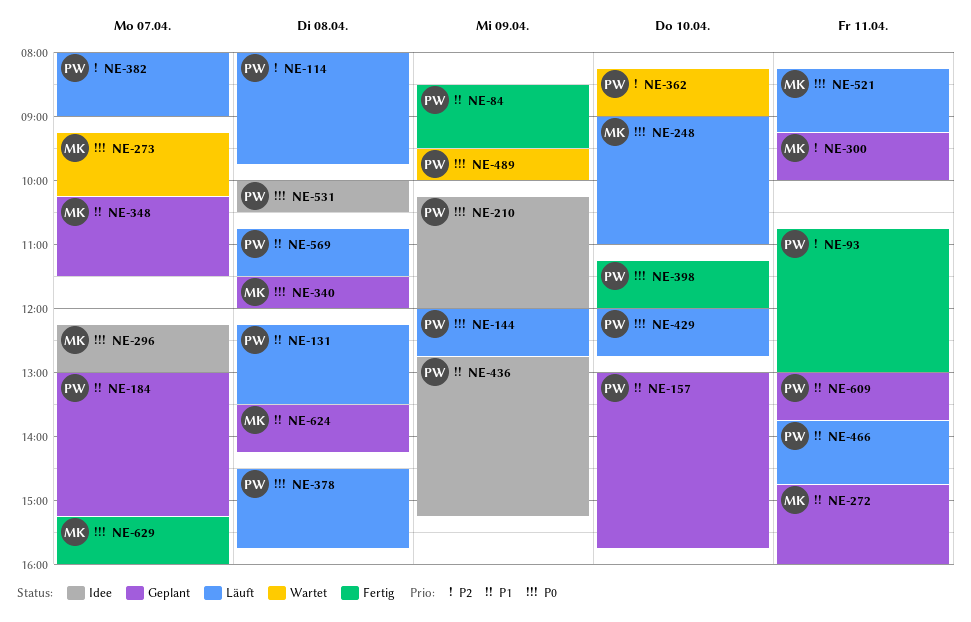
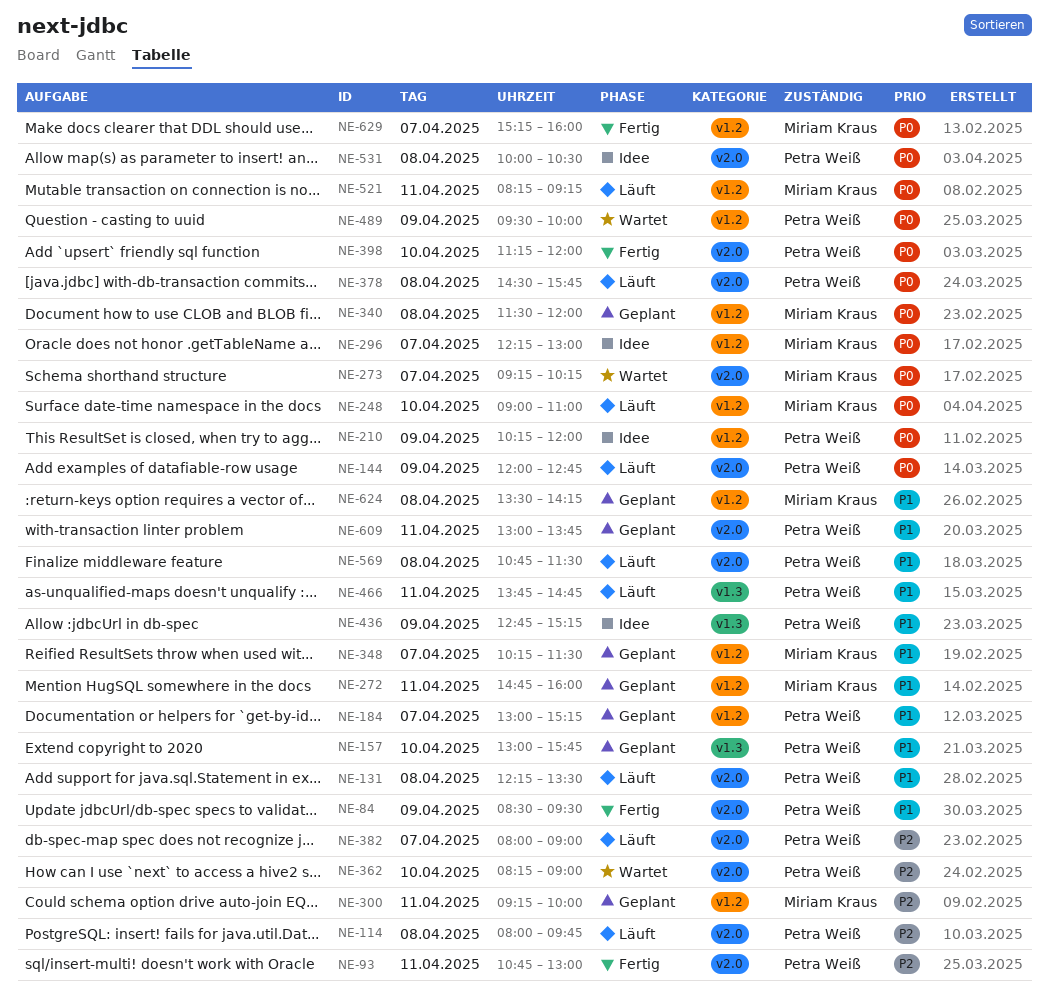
NE-429: present -> none

